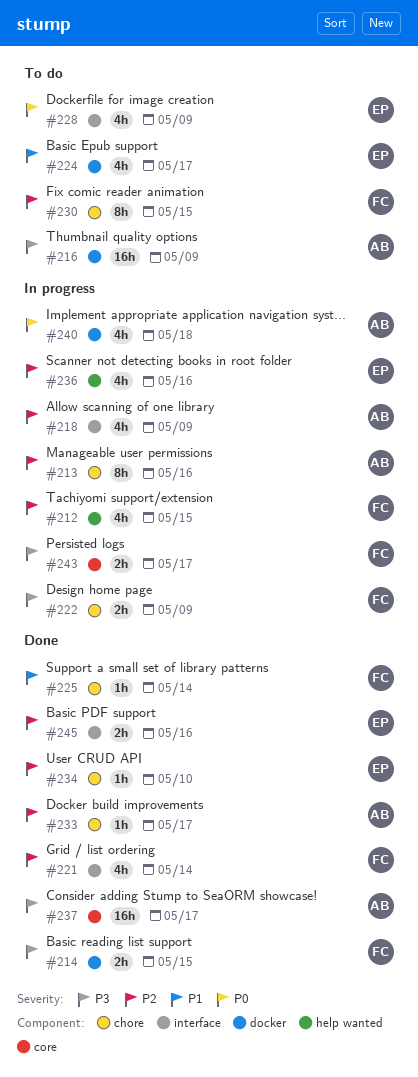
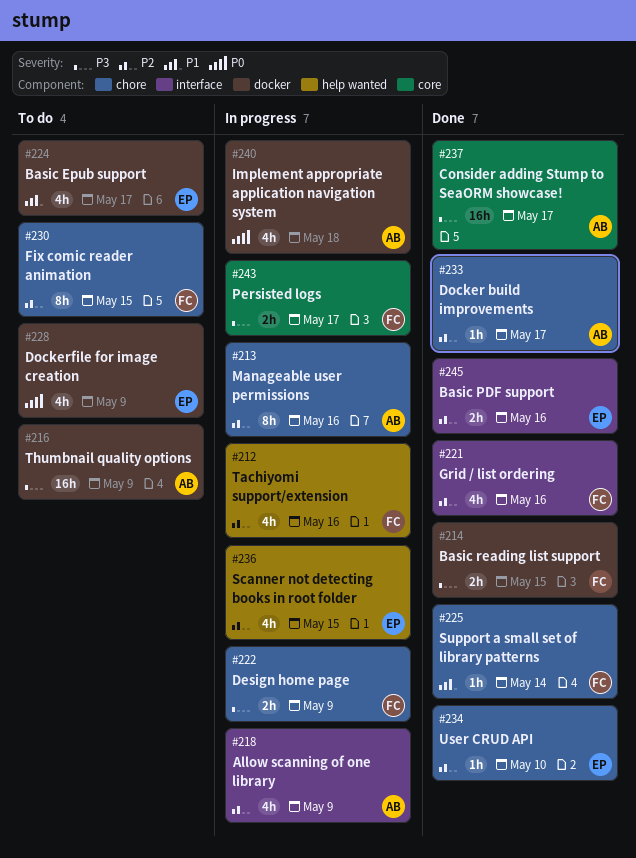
#212, due: May 15 -> May 16
#221, due: May 14 -> May 16
#228, label: interface -> docker
#236, due: May 16 -> May 15

